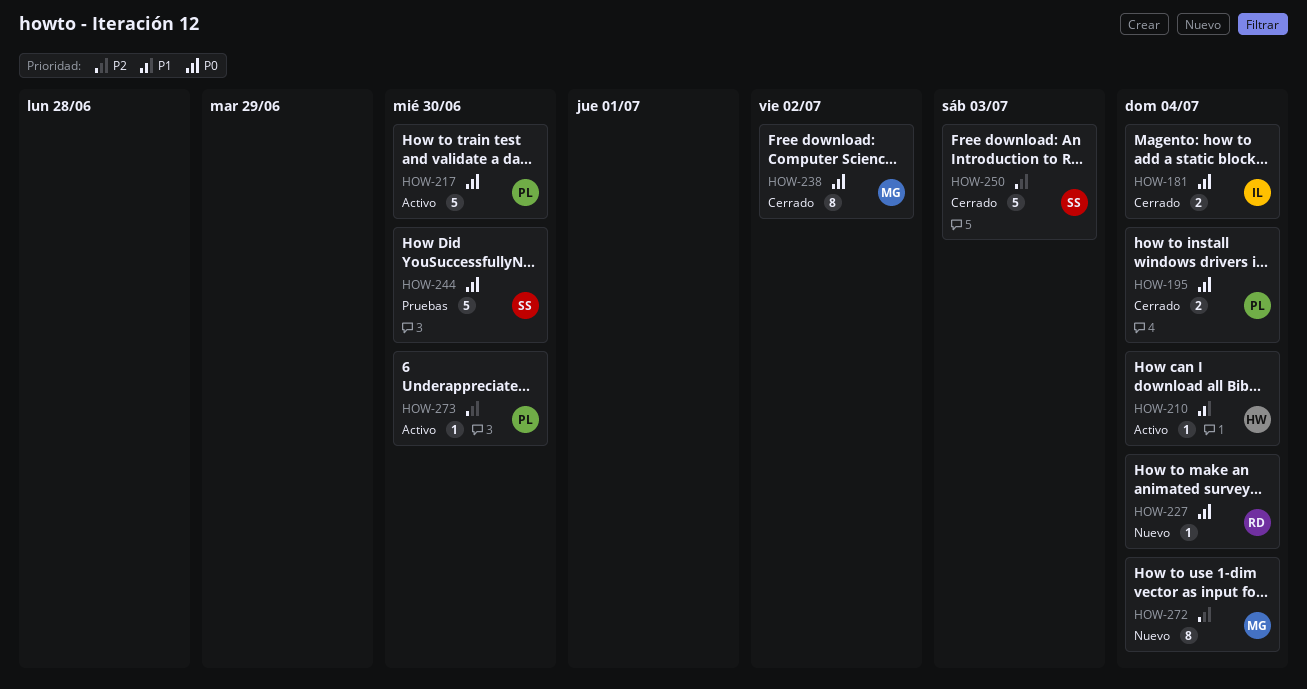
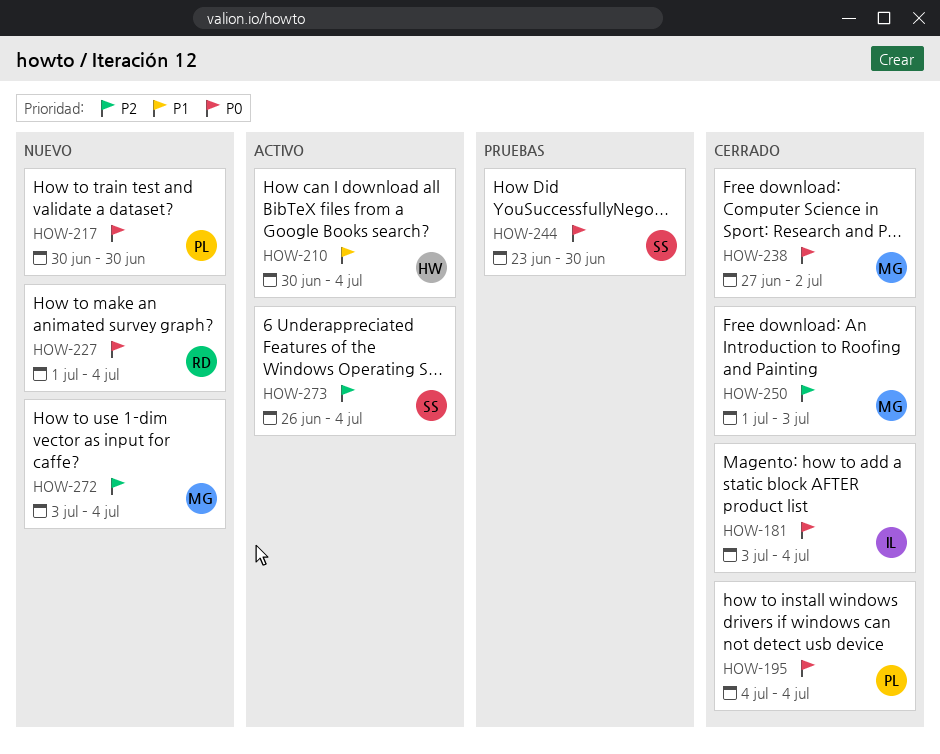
HOW-217, status: Activo -> Nuevo
HOW-250, owner: SS -> MG
HOW-273, owner: PL -> SS
HOW-273, due: Jun 30 -> Jul 4

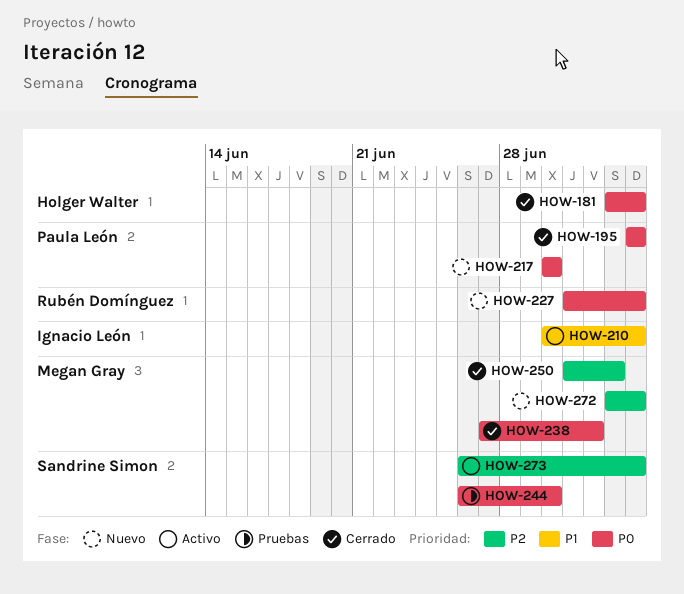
HOW-181, owner: Ignacio León -> Holger Walter
HOW-210, owner: Holger Walter -> Ignacio León
HOW-244, start: Jun 23 -> Jun 26

